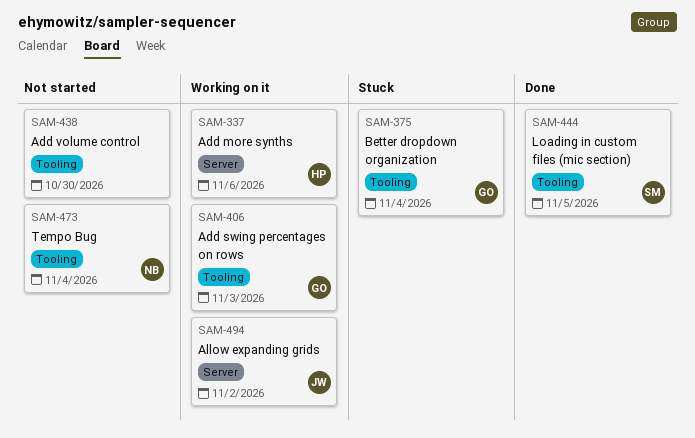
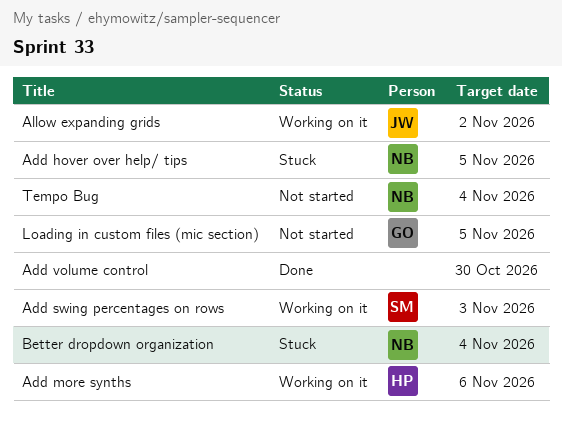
Add hover over help/ tips: none -> present
Add swing percentages on rows, owner: GO -> SM
Add volume control, status: Not started -> Done
Better dropdown organization, owner: GO -> NB
Loading in custom files (mic section), status: Done -> Not started
Loading in custom files (mic section), owner: SM -> GO

